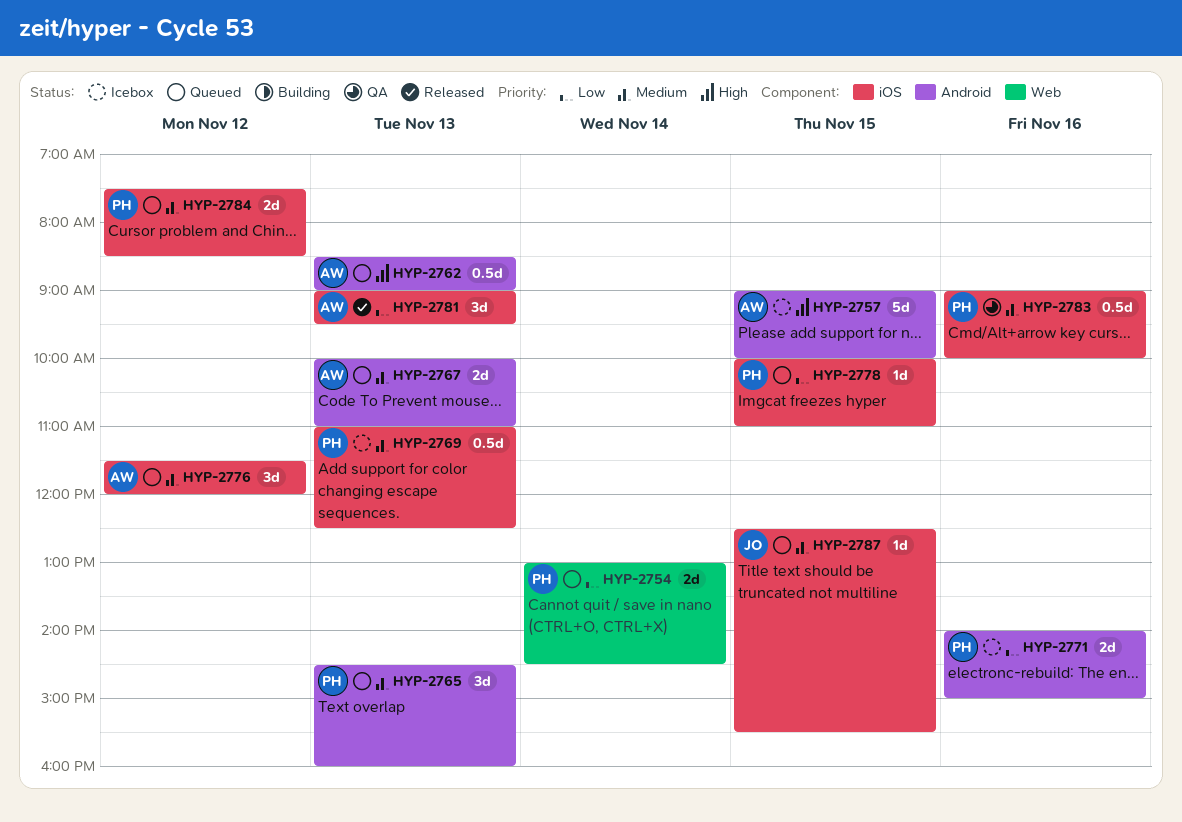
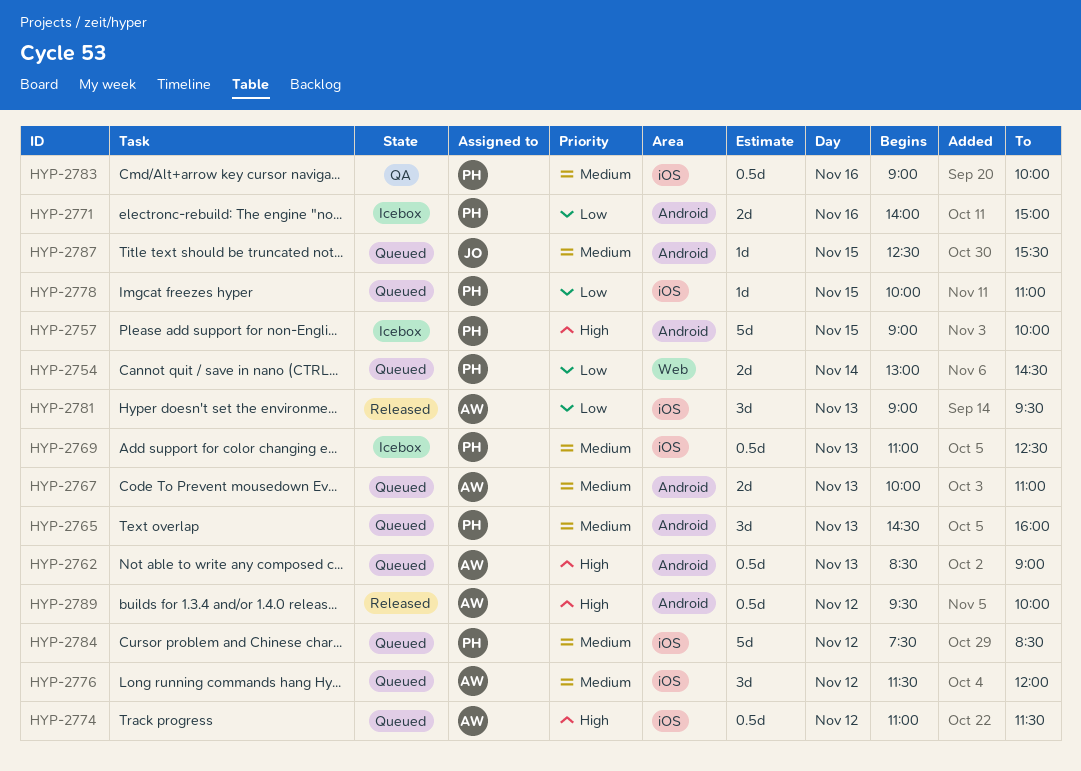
HYP-2757, owner: AW -> PH
HYP-2774: none -> present
HYP-2784, estimate: 2d -> 5d
HYP-2787, label: iOS -> Android
HYP-2789: none -> present

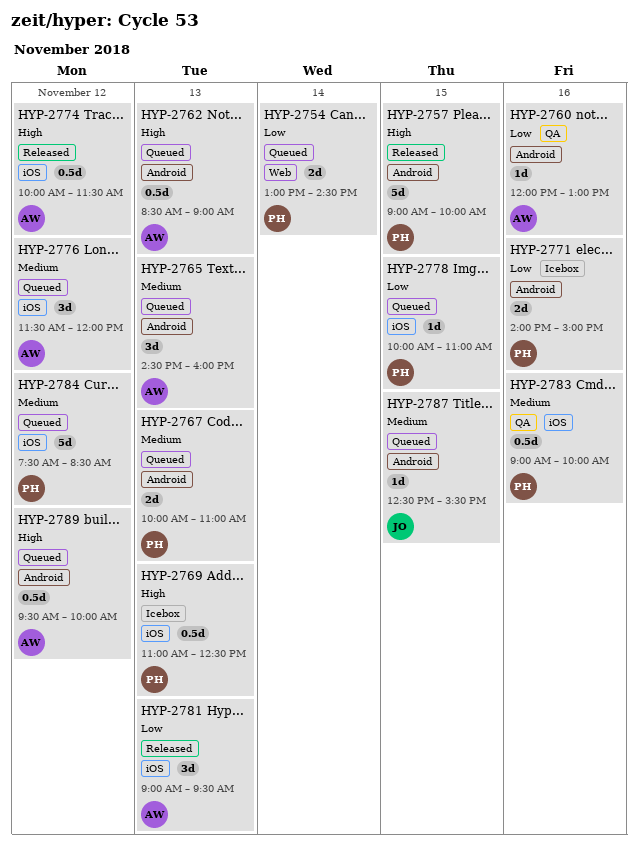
HYP-2757, status: Icebox -> Released
HYP-2760: none -> present
HYP-2765, owner: PH -> AW
HYP-2767, owner: AW -> PH
HYP-2769, priority: Medium -> High
HYP-2774, status: Queued -> Released
HYP-2774, begins: 11:00 -> 10:00
HYP-2789, status: Released -> Queued

